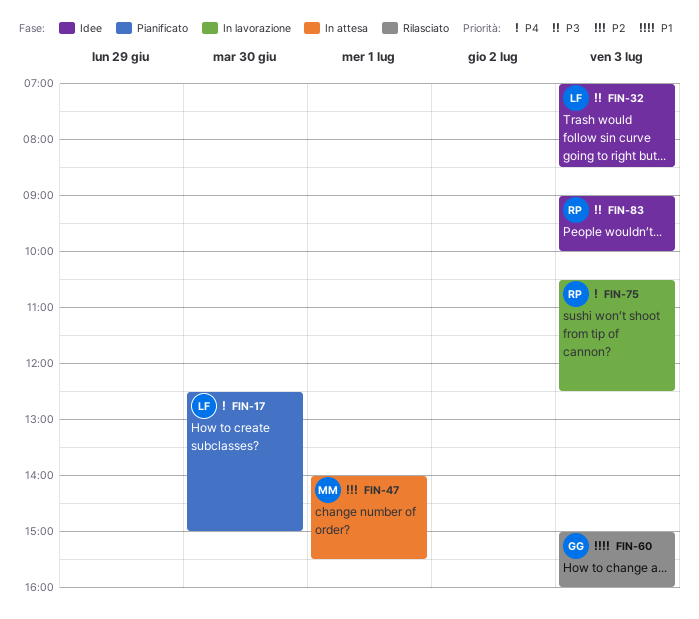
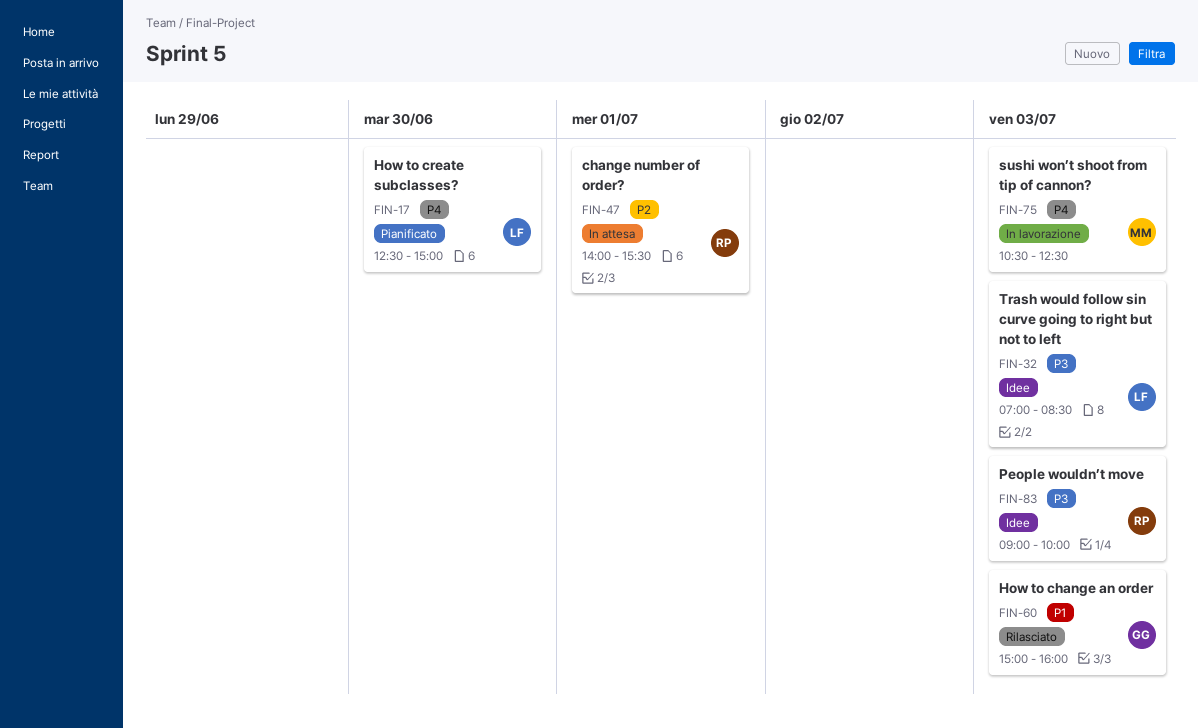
FIN-47, owner: MM -> RP
FIN-75, owner: RP -> MM

